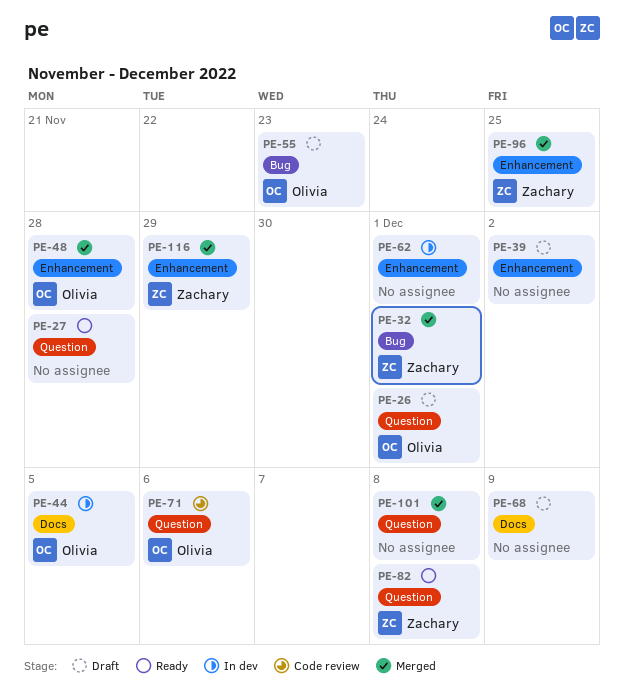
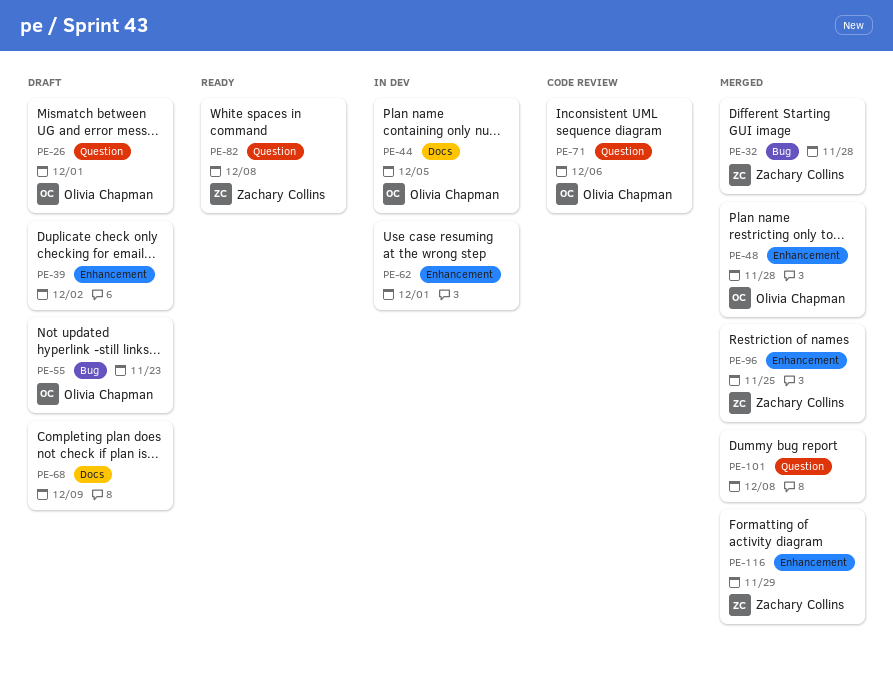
PE-27: present -> none
PE-32, due: Dec 1 -> Nov 28

